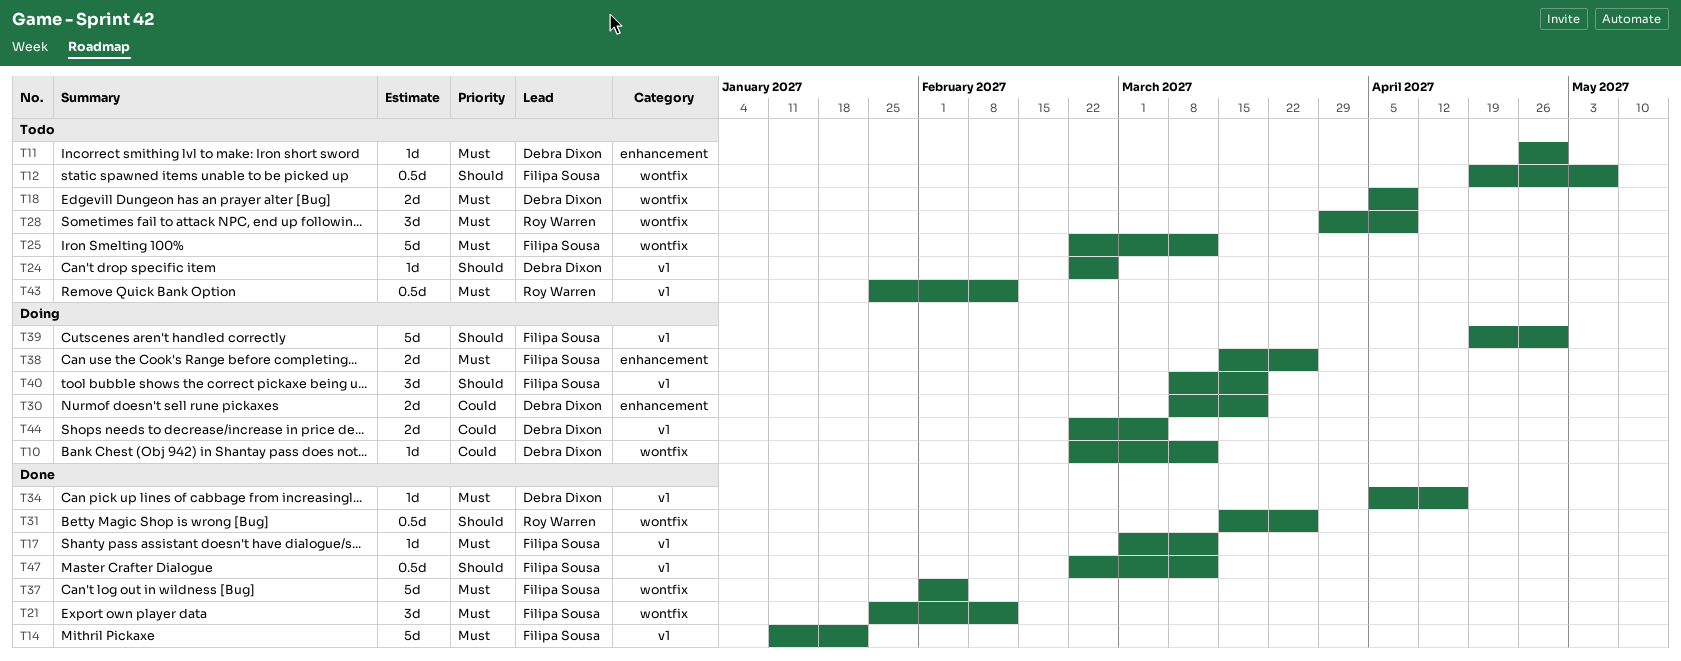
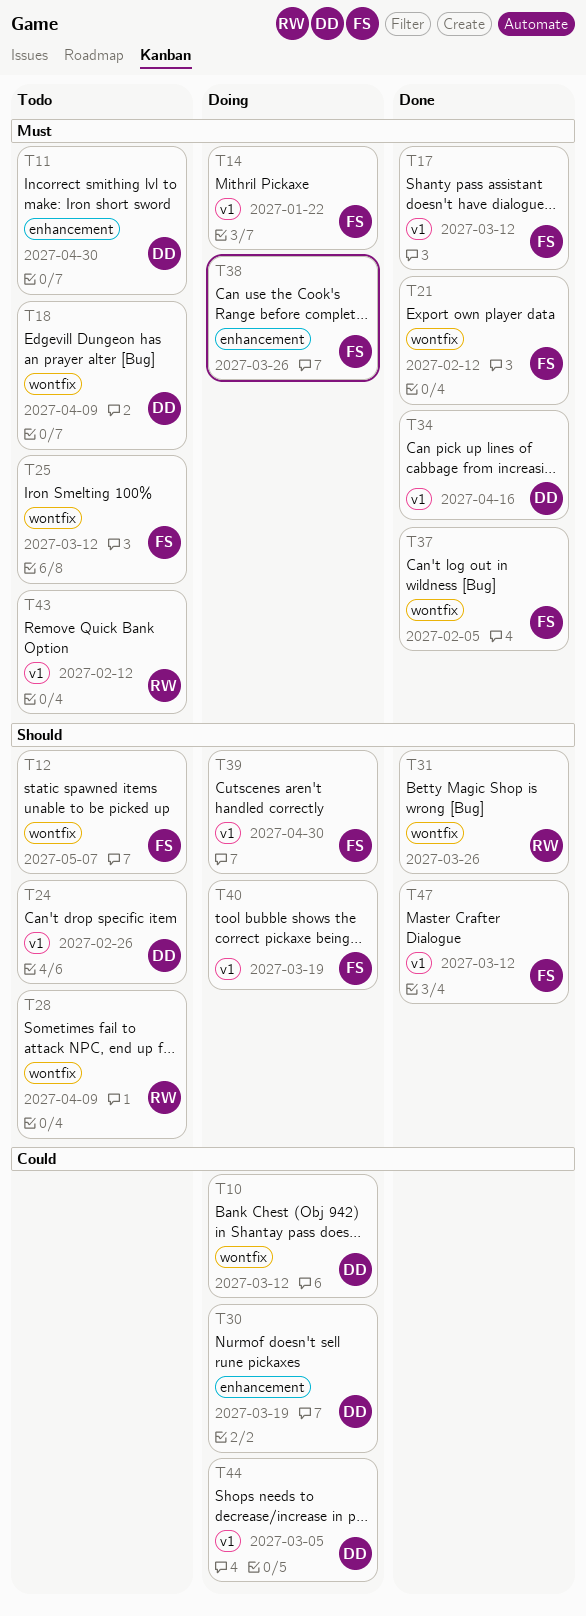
T14, status: Done -> Doing
T28, priority: Must -> Should

